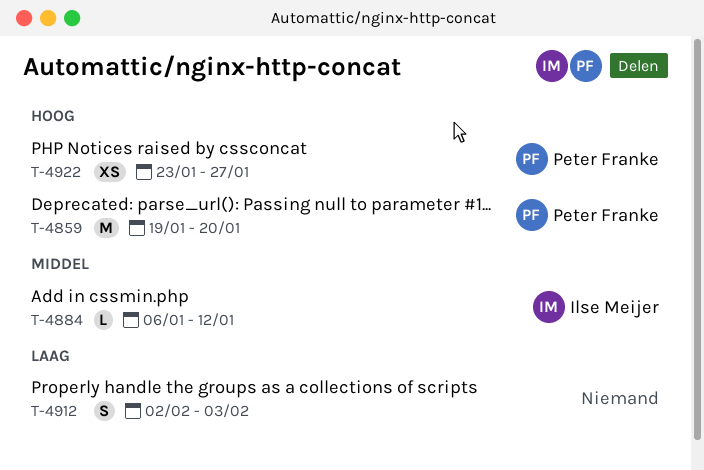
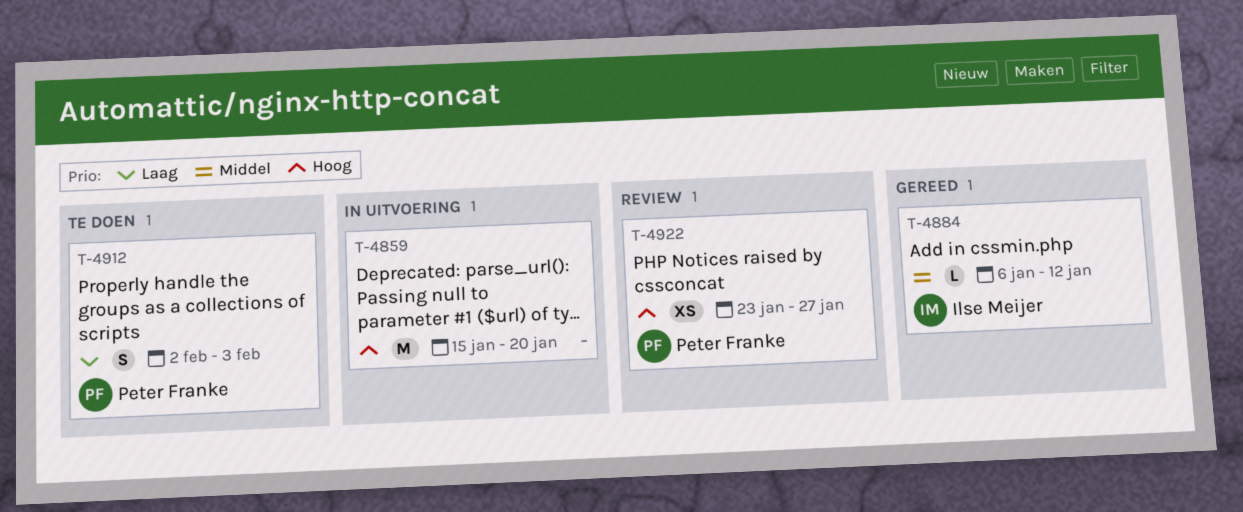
T-4859, owner: Peter Franke -> none
T-4859, start: Jan 19 -> Jan 15
T-4912, owner: none -> Peter Franke

